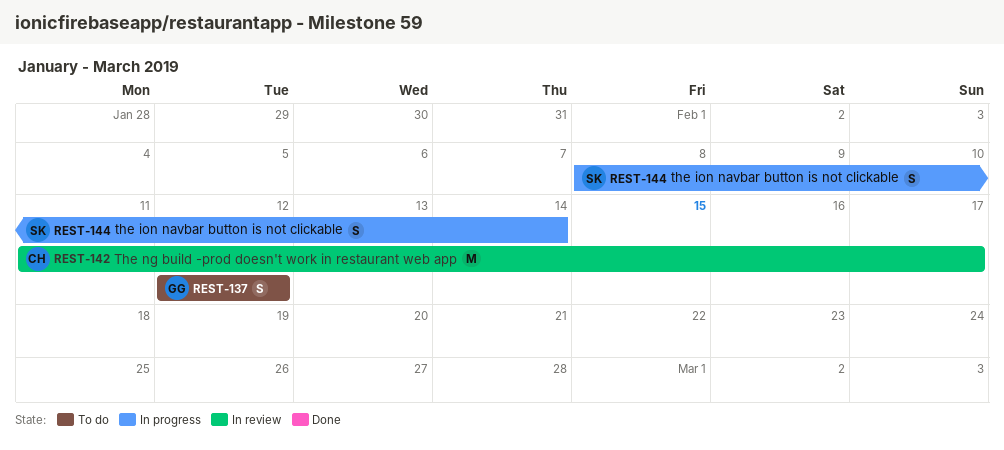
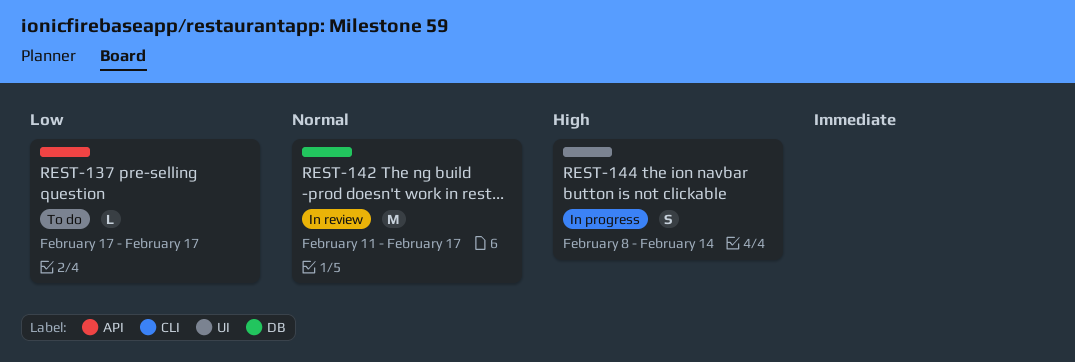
REST-137, estimate: S -> L
REST-137, start: Feb 12 -> Feb 17
REST-137, due: Feb 12 -> Feb 17

